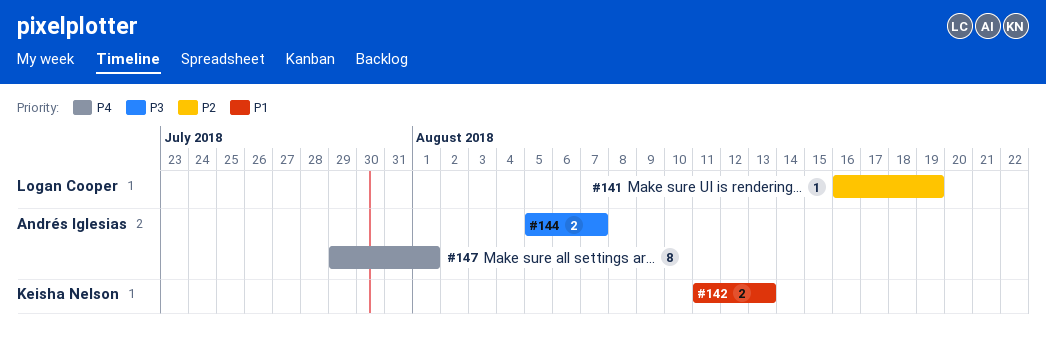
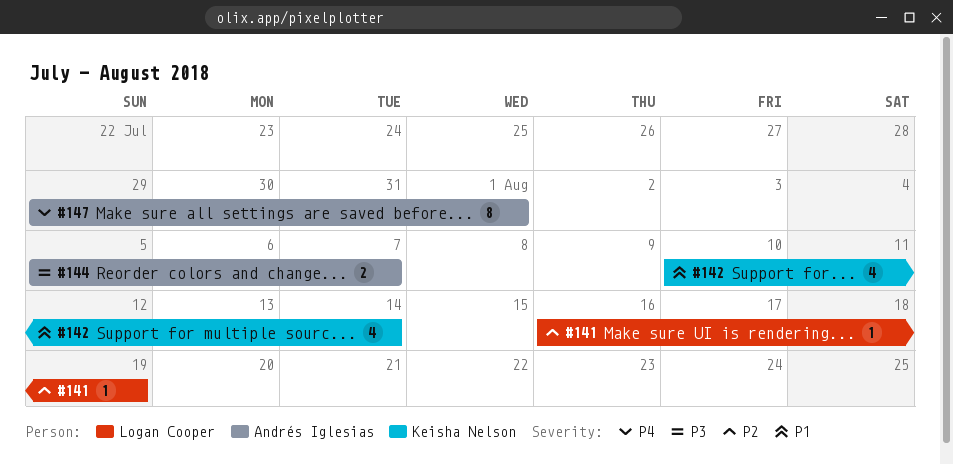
#142, estimate: 2 -> 4
#142, start: Aug 11 -> Aug 10
#142, due: Aug 13 -> Aug 14

